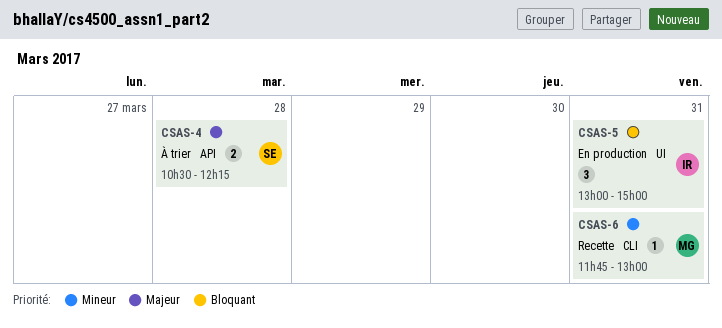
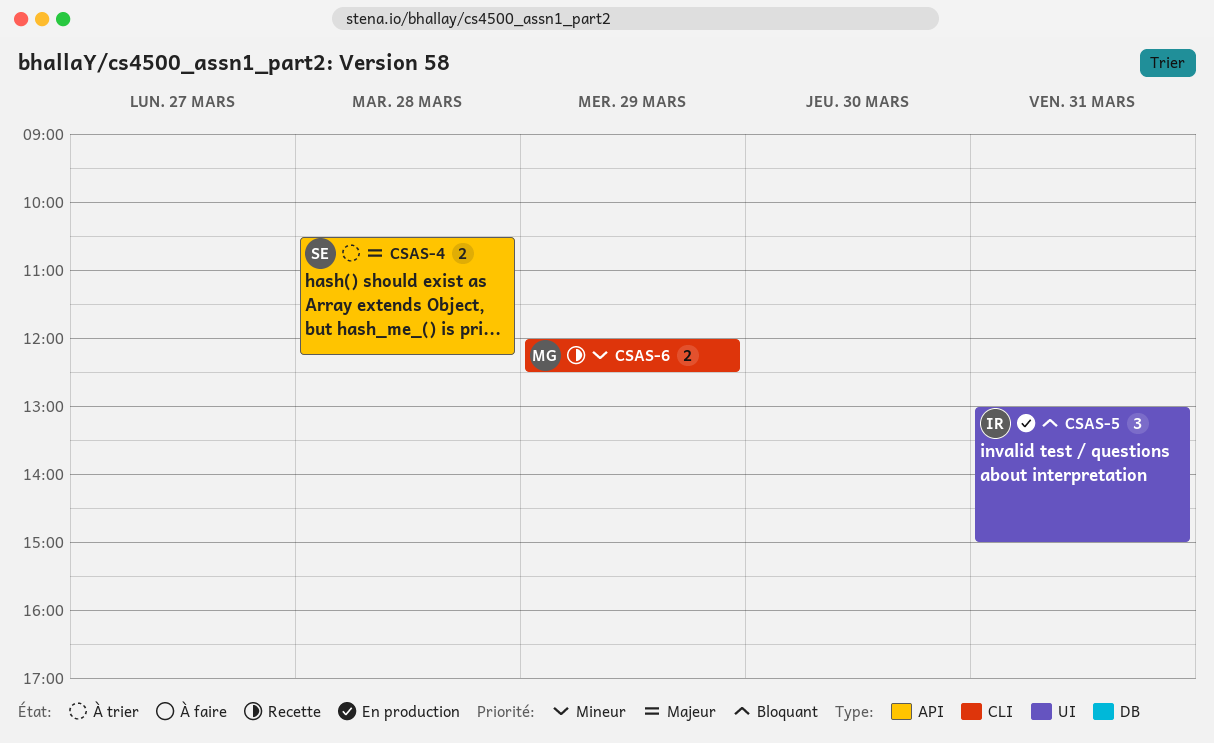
CSAS-6, estimate: 1 -> 2
CSAS-6, day: Mar 31 -> Mar 29
CSAS-6, begins: 11:45 -> 12:00
CSAS-6, ends: 13:00 -> 12:30

